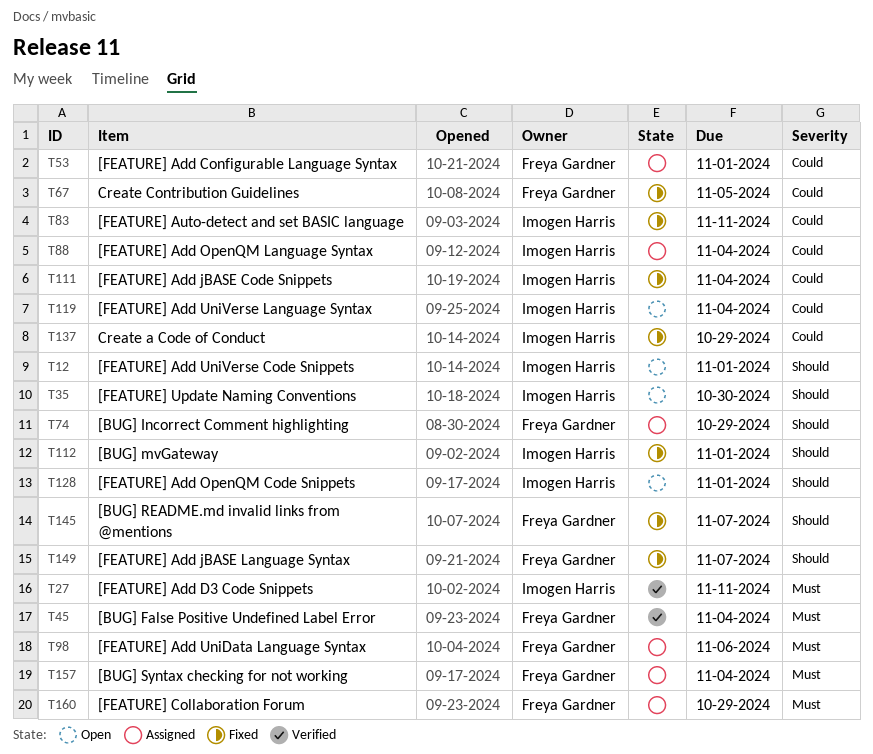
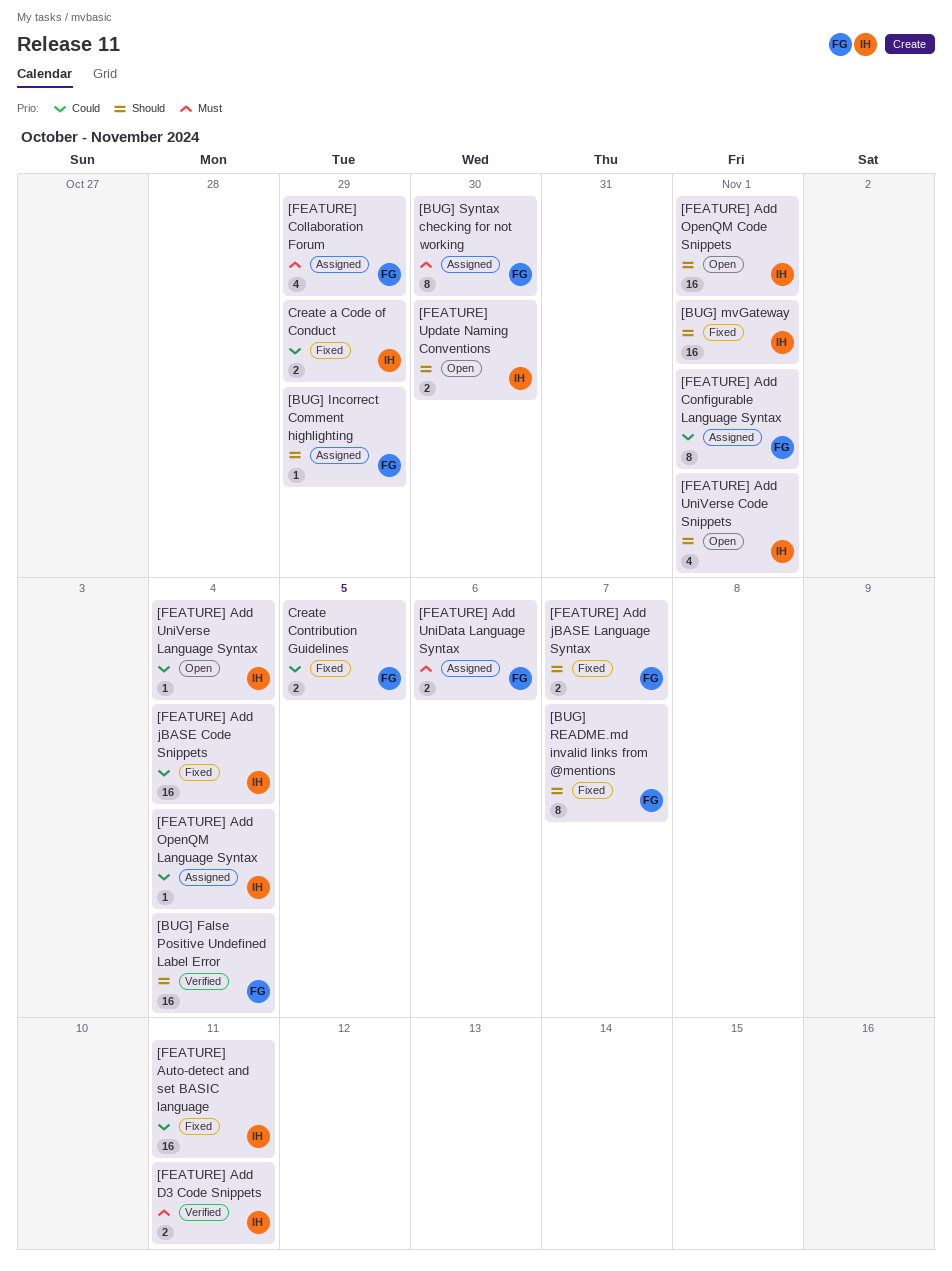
[BUG] False Positive Undefined Label Error, priority: Must -> Should
[BUG] Syntax checking for not working, due: Nov 4 -> Oct 30

